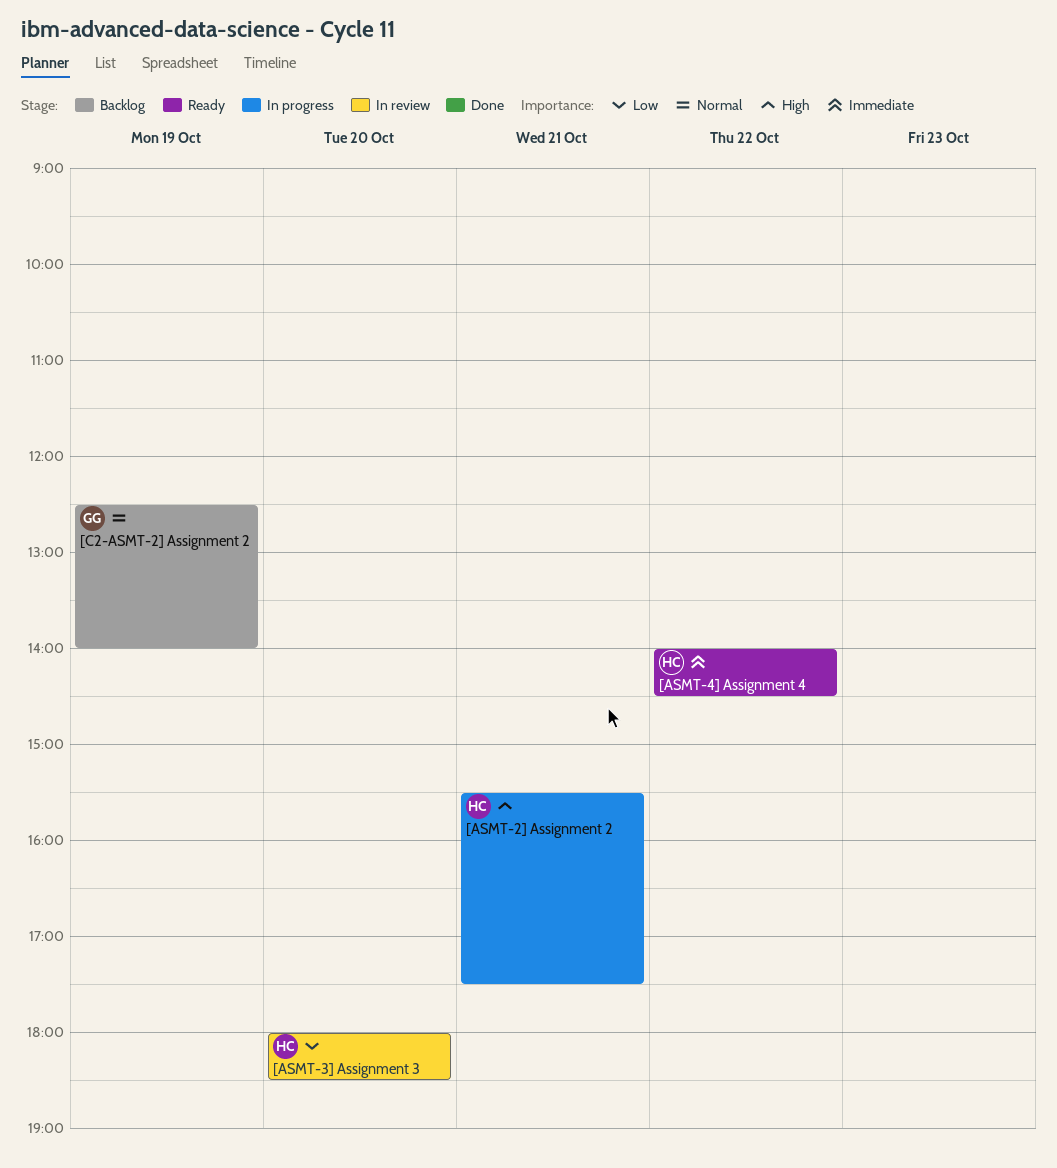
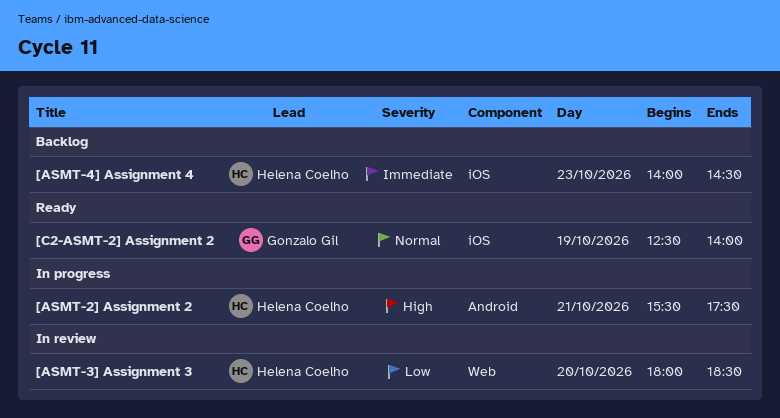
[ASMT-4] Assignment 4, status: Ready -> Backlog
[ASMT-4] Assignment 4, day: Oct 22 -> Oct 23
[C2-ASMT-2] Assignment 2, status: Backlog -> Ready

